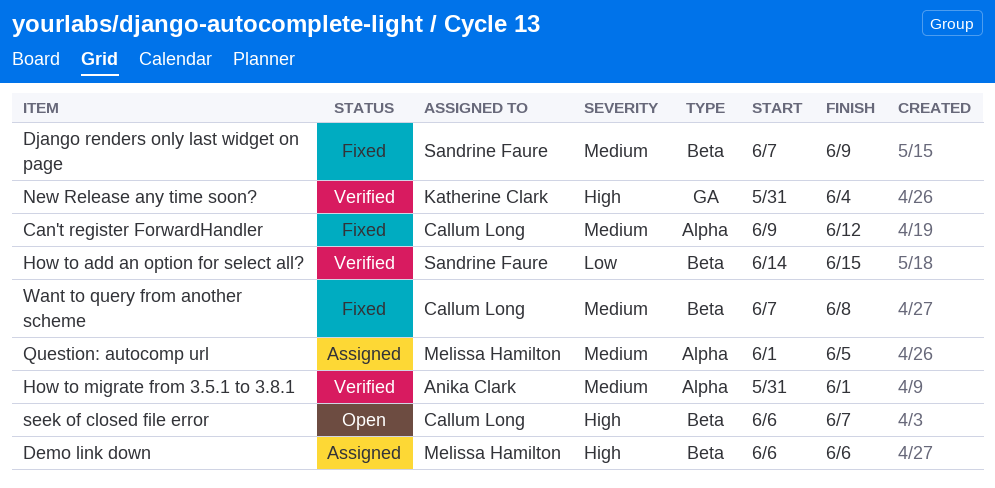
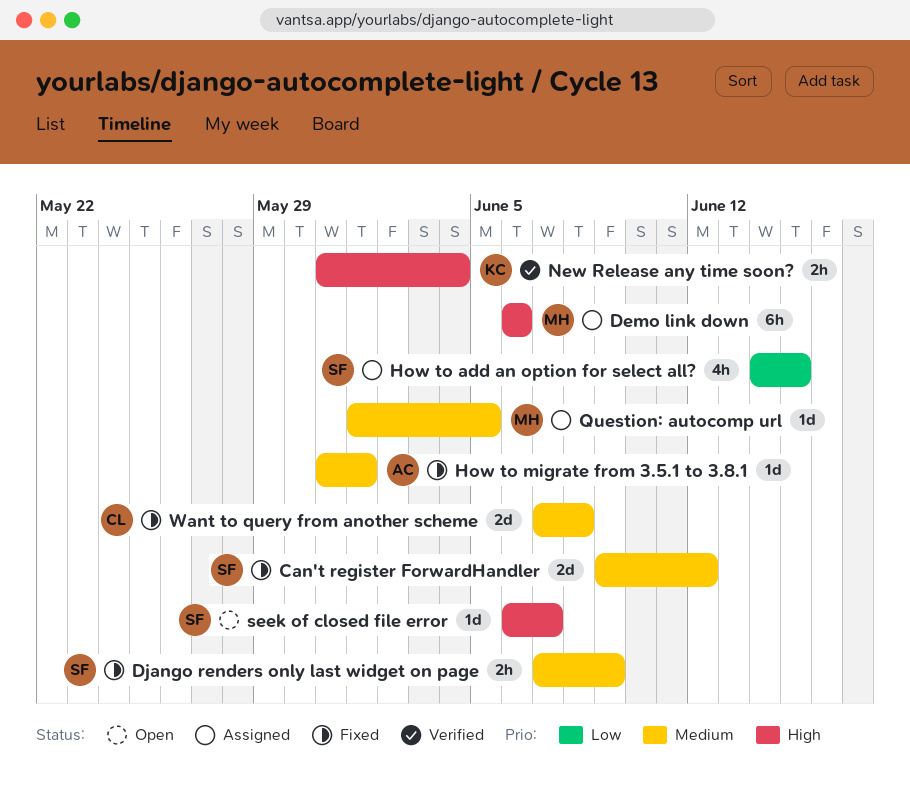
Can't register ForwardHandler, owner: Callum Long -> Sandrine Faure
How to add an option for select all?, status: Verified -> Assigned
How to migrate from 3.5.1 to 3.8.1, status: Verified -> Fixed
seek of closed file error, owner: Callum Long -> Sandrine Faure

